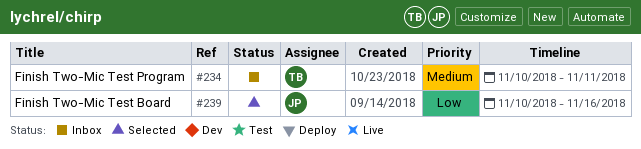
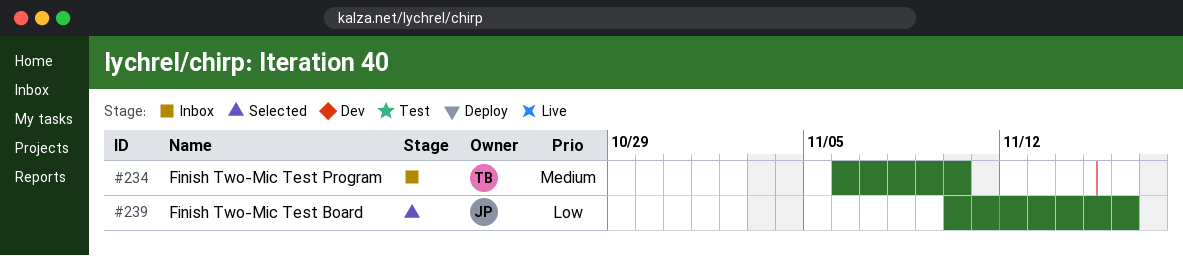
#234, start: Nov 10 -> Nov 6
#234, due: Nov 11 -> Nov 10

